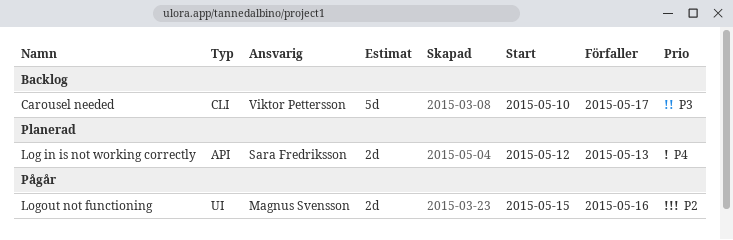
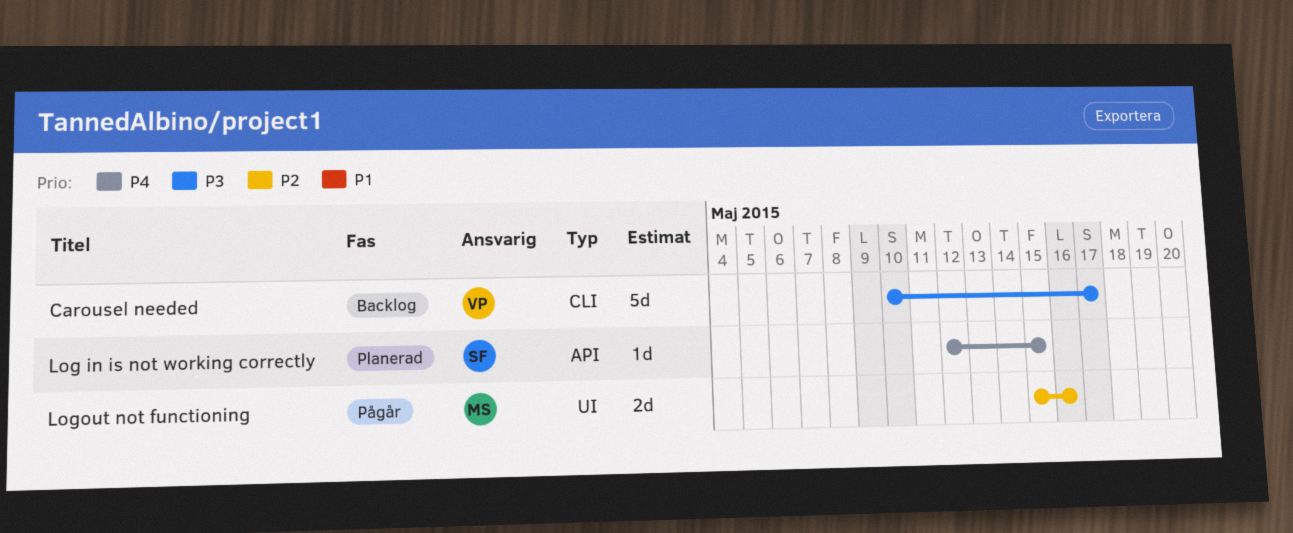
Log in is not working correctly, estimate: 2d -> 1d
Log in is not working correctly, due: May 13 -> May 15

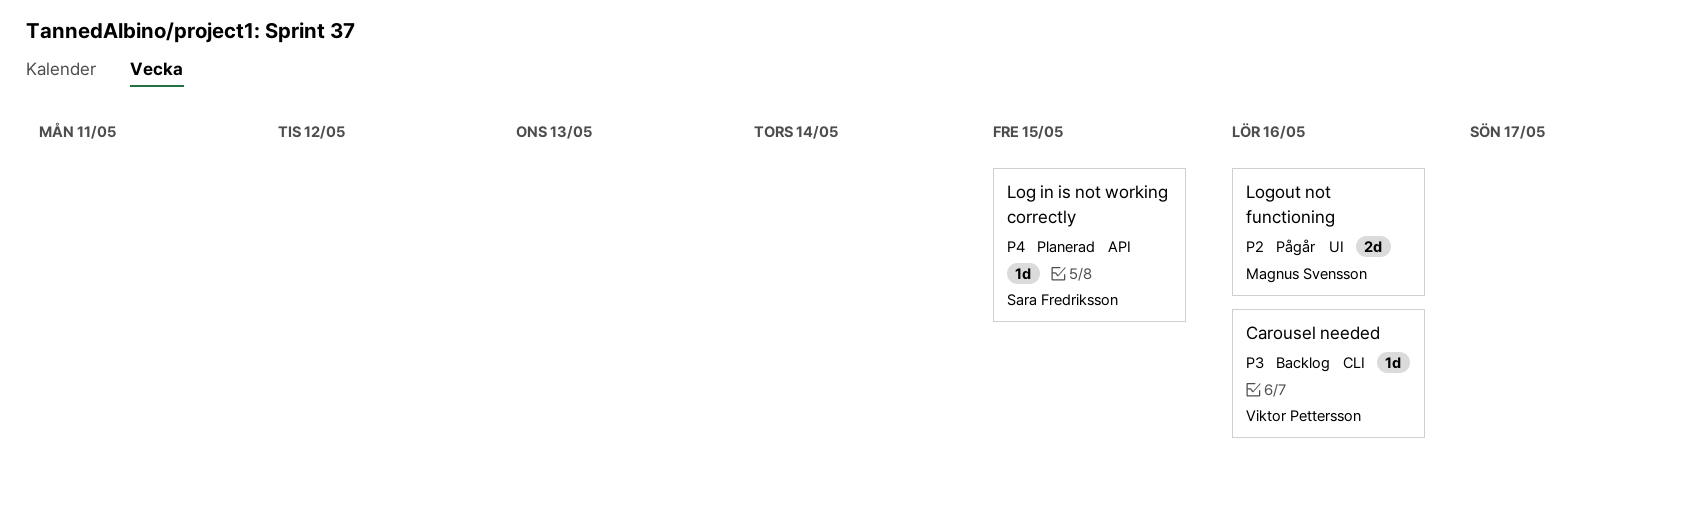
Carousel needed, estimate: 5d -> 1d
Carousel needed, due: May 17 -> May 16

